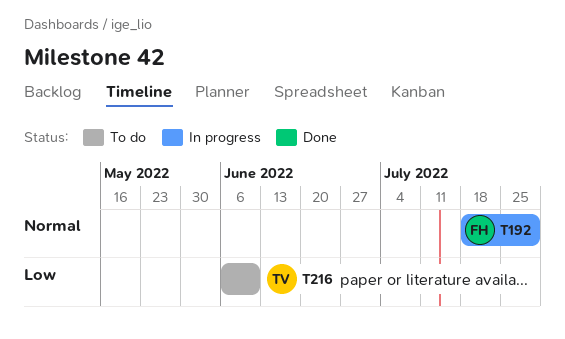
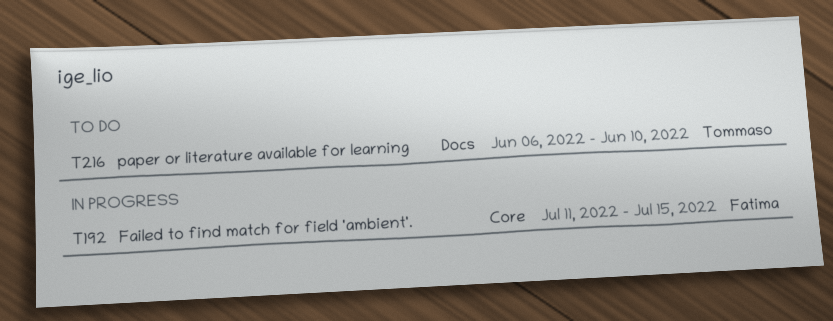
T192, start: Jul 18 -> Jul 11
T192, due: Jul 29 -> Jul 15

